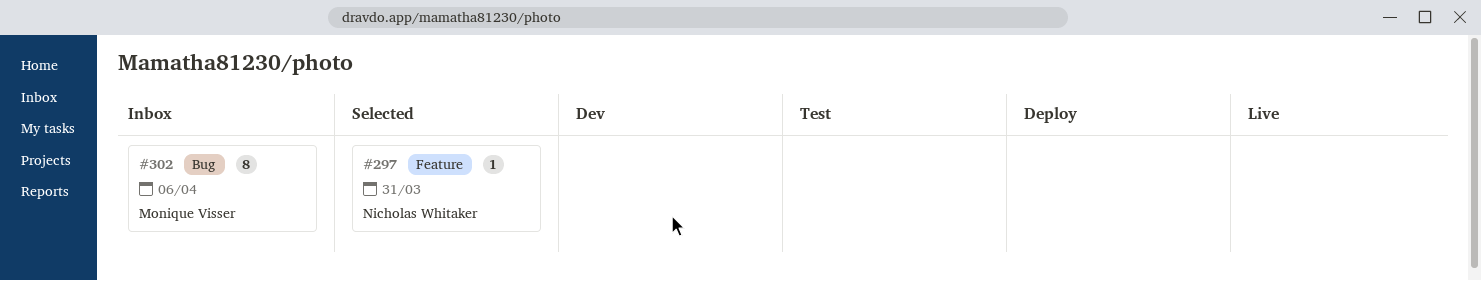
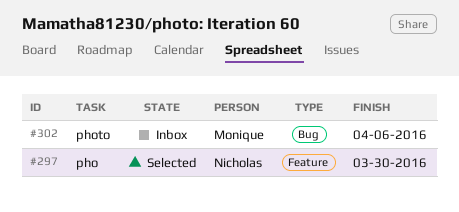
#297, due: Mar 31 -> Mar 30

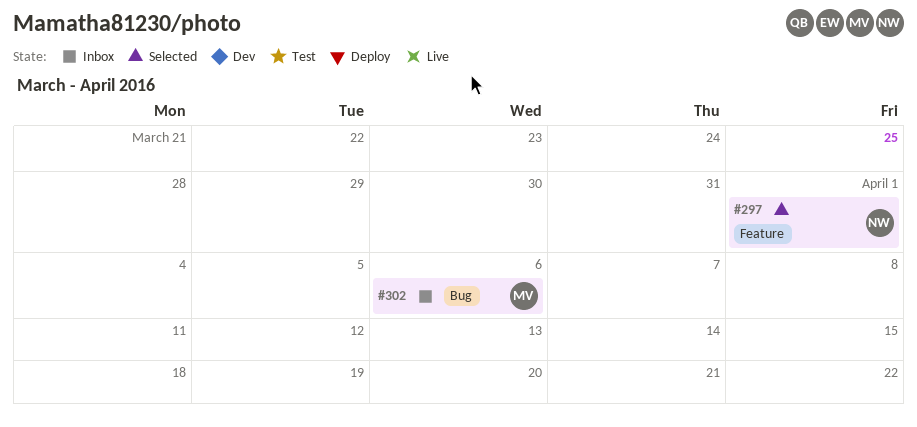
#297, due: Mar 30 -> Apr 1

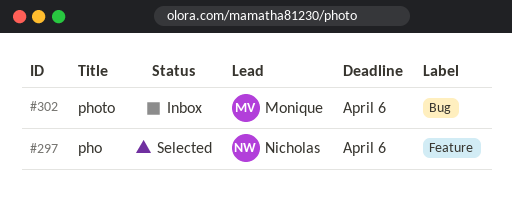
#297, due: Apr 1 -> Apr 6

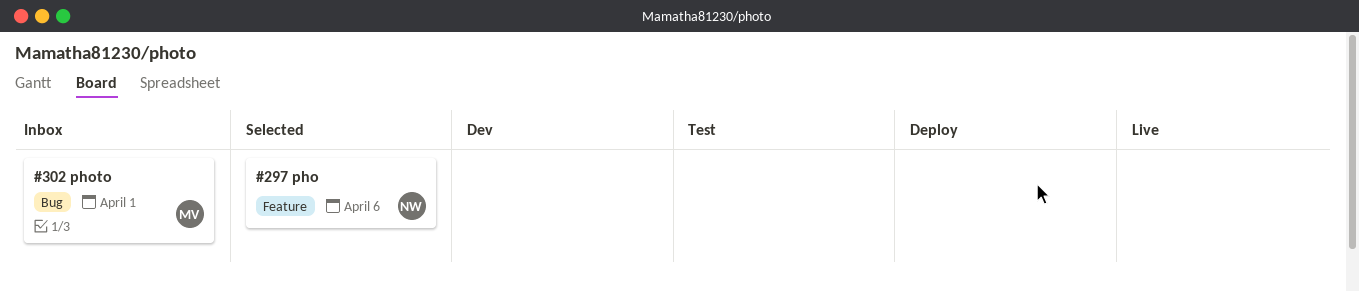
#302, due: Apr 6 -> Apr 1

